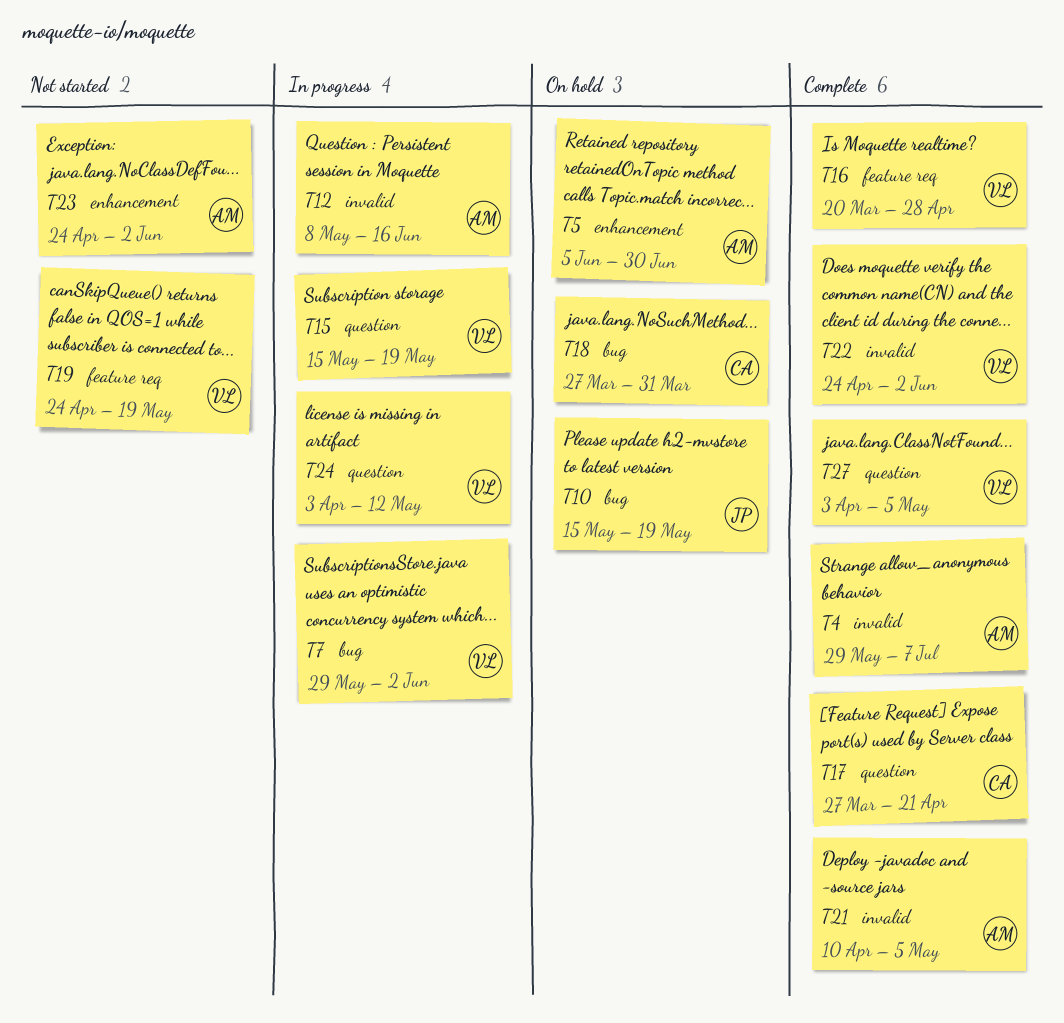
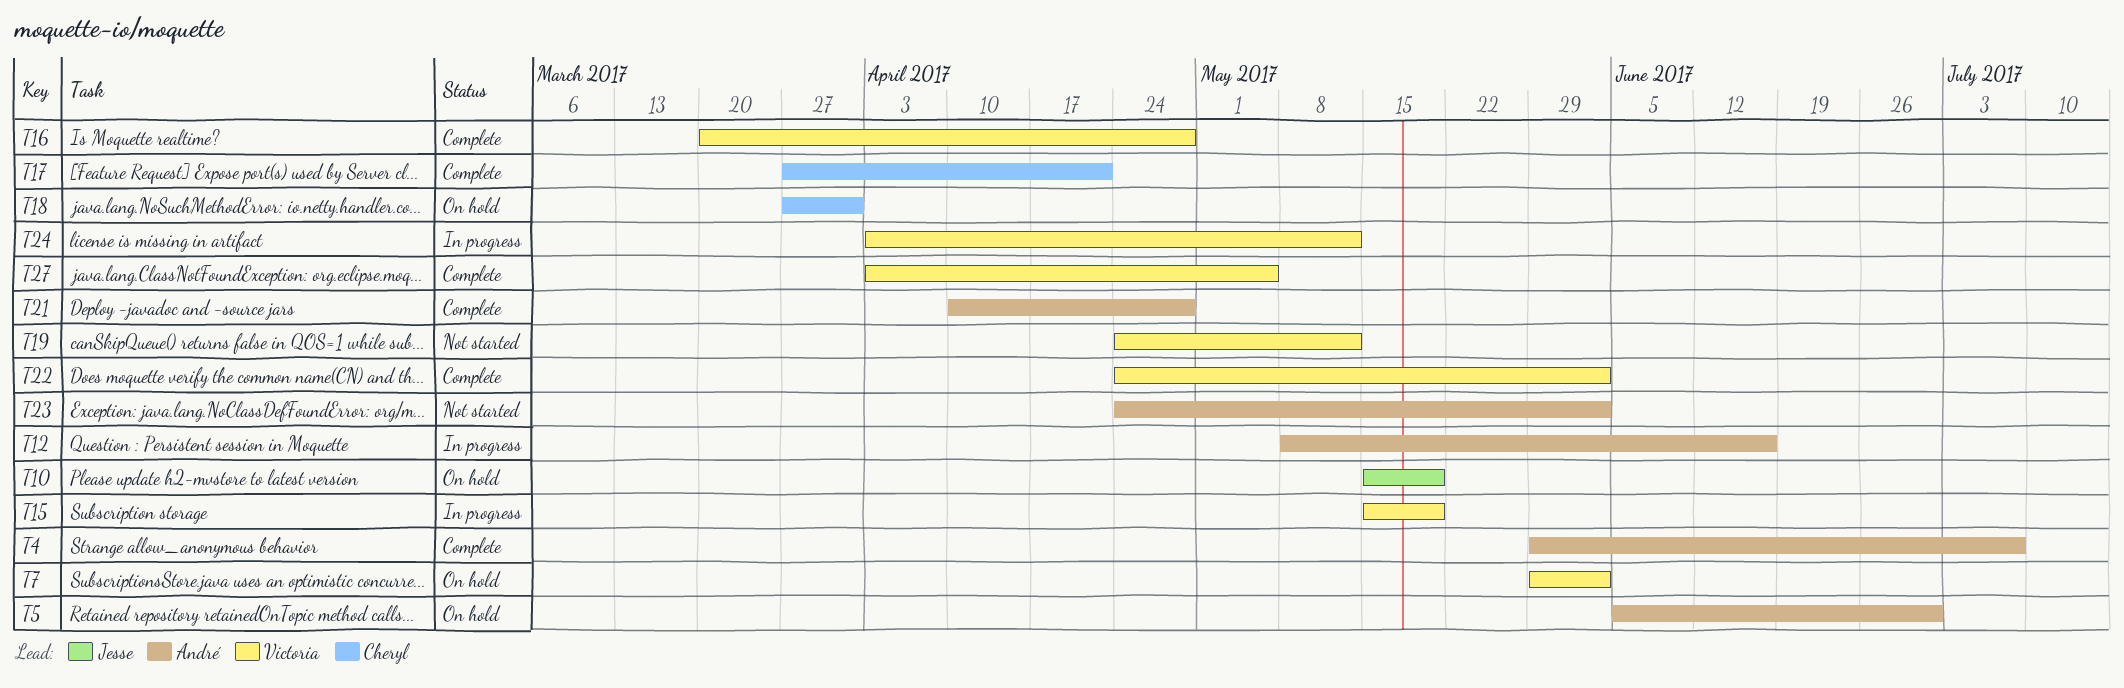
T7, status: In progress -> On hold
T19, due: May 19 -> May 12
T21, due: May 5 -> Apr 28

